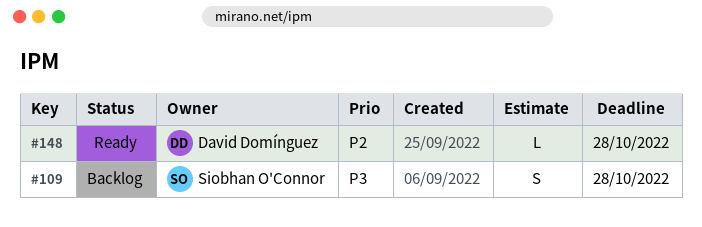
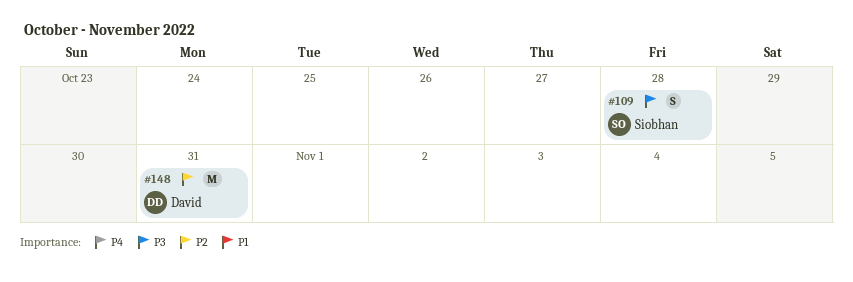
#148, estimate: L -> M
#148, due: Oct 28 -> Oct 31

